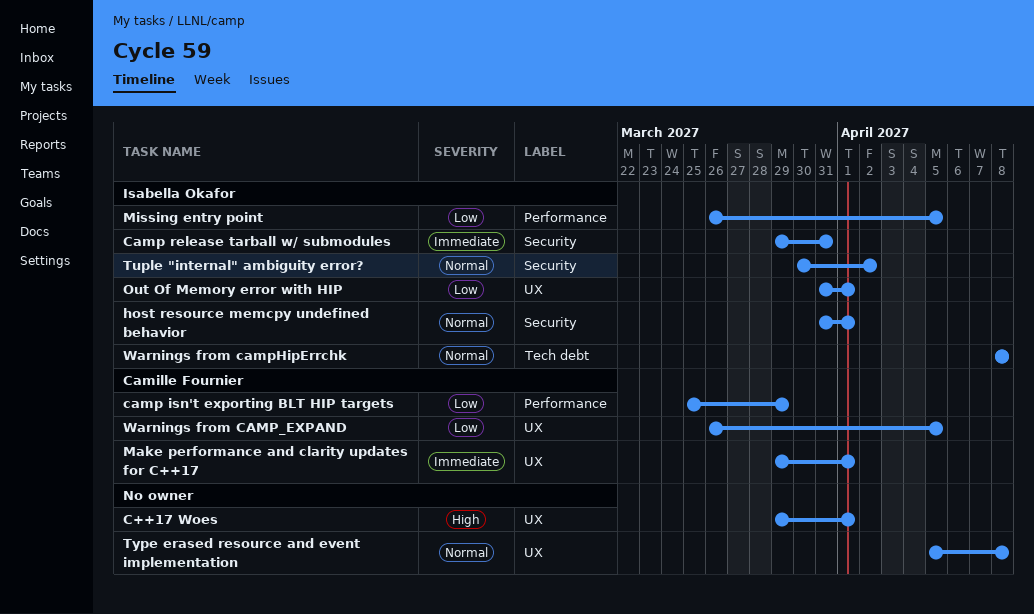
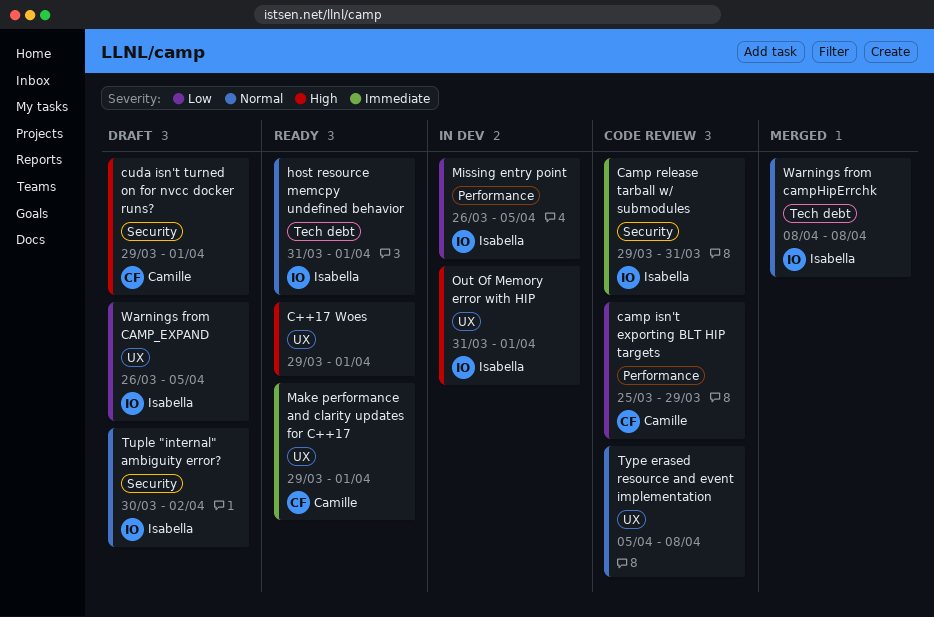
cuda isn't turned on for nvcc docker runs?: none -> present
host resource memcpy undefined behavior, label: Security -> Tech debt
Out Of Memory error with HIP, priority: Low -> High
Warnings from CAMP_EXPAND, owner: Camille Fournier -> Isabella Okafor

